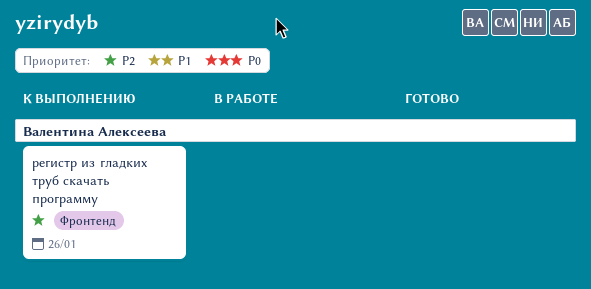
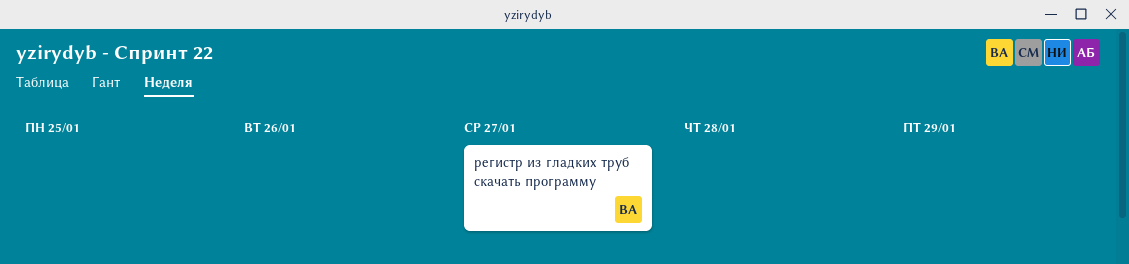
регистр из гладких труб скачать программу, due: Jan 26 -> Jan 27

